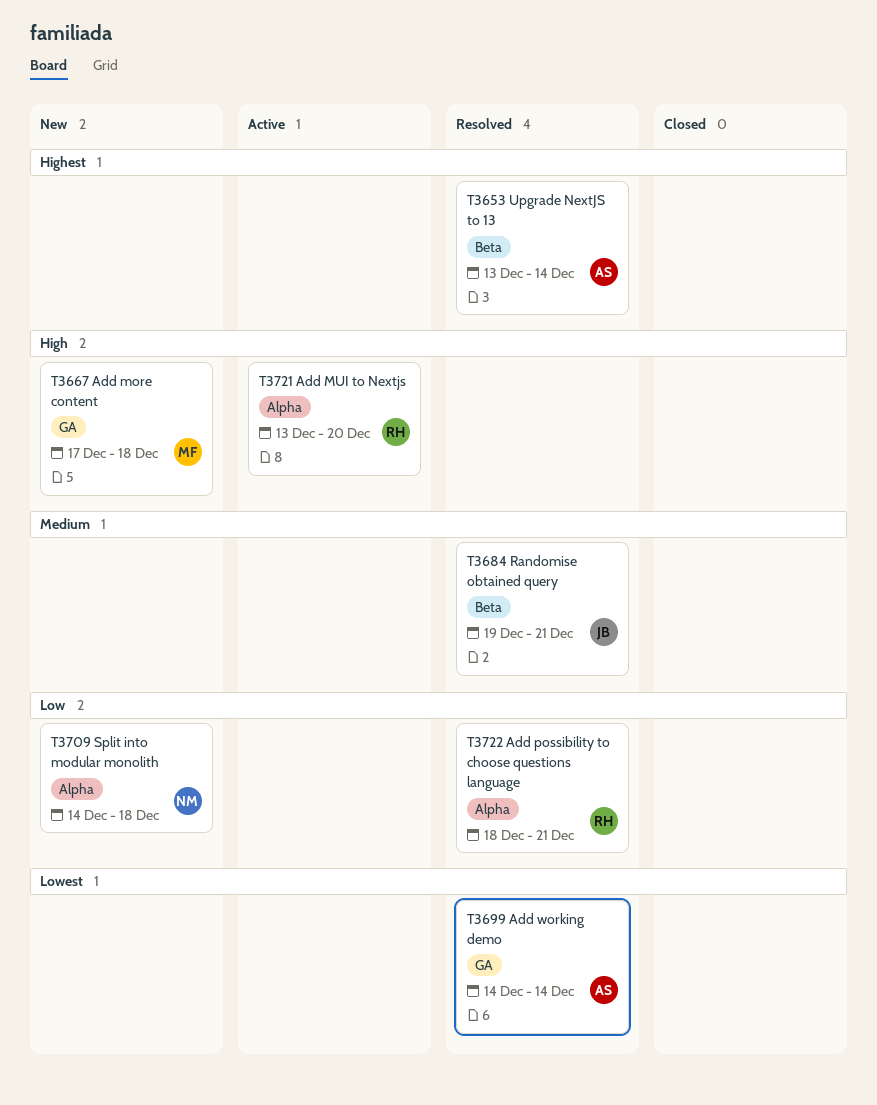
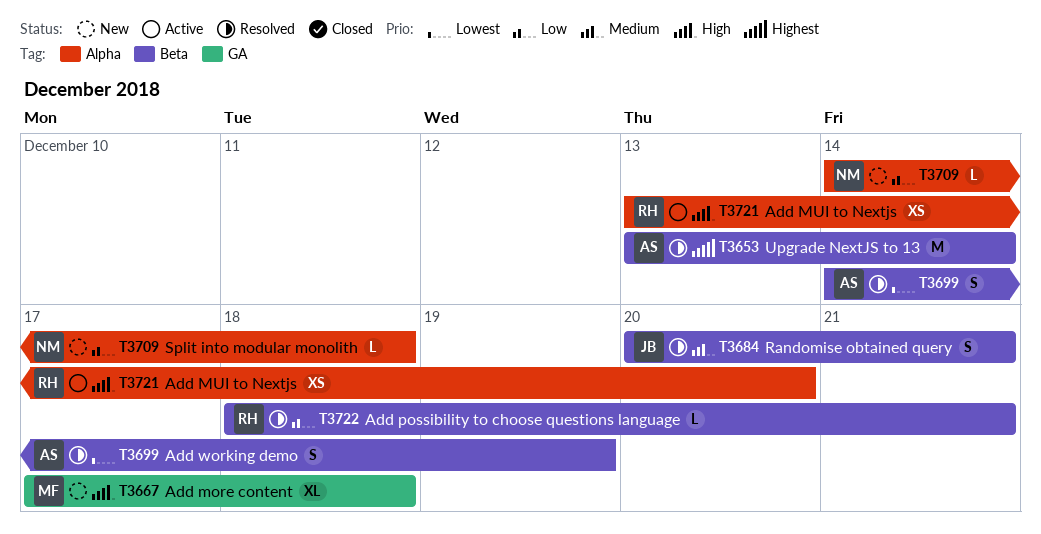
T3684, start: Dec 19 -> Dec 20
T3699, label: GA -> Beta
T3699, due: Dec 14 -> Dec 19
T3722, label: Alpha -> Beta

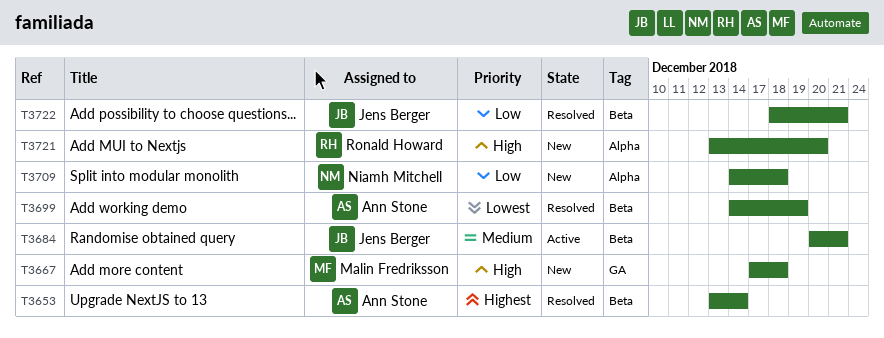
T3684, status: Resolved -> Active
T3721, status: Active -> New
T3722, owner: Ronald Howard -> Jens Berger

